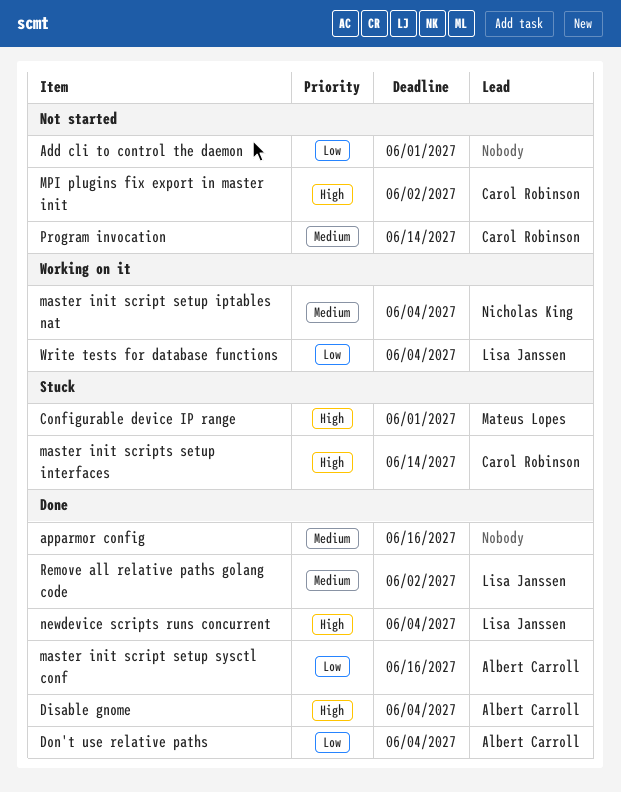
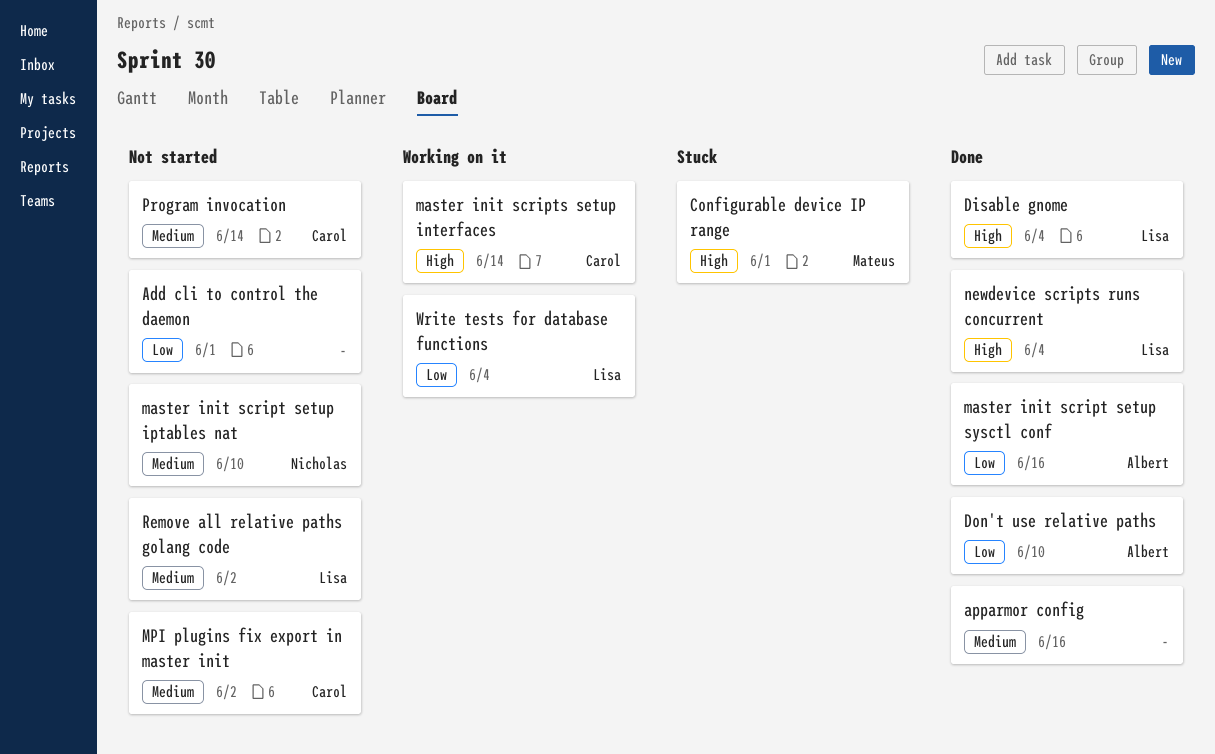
Disable gnome, owner: Albert Carroll -> Lisa Janssen
Don't use relative paths, due: Jun 4 -> Jun 10
master init script setup iptables nat, status: Working on it -> Not started
master init script setup iptables nat, due: Jun 4 -> Jun 10
master init scripts setup interfaces, status: Stuck -> Working on it
MPI plugins fix export in master init, priority: High -> Medium
Remove all relative paths golang code, status: Done -> Not started

